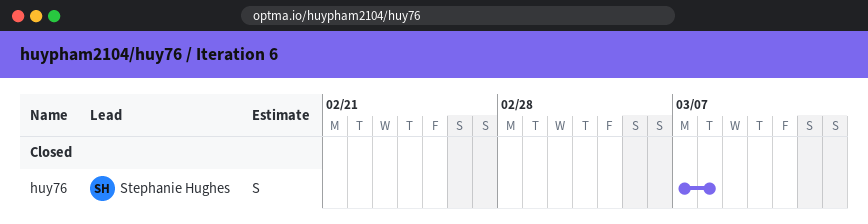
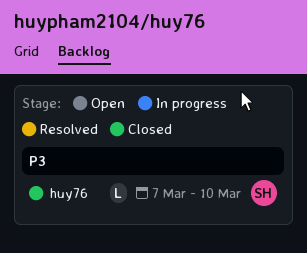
huy76, estimate: S -> L
huy76, due: Mar 8 -> Mar 10

